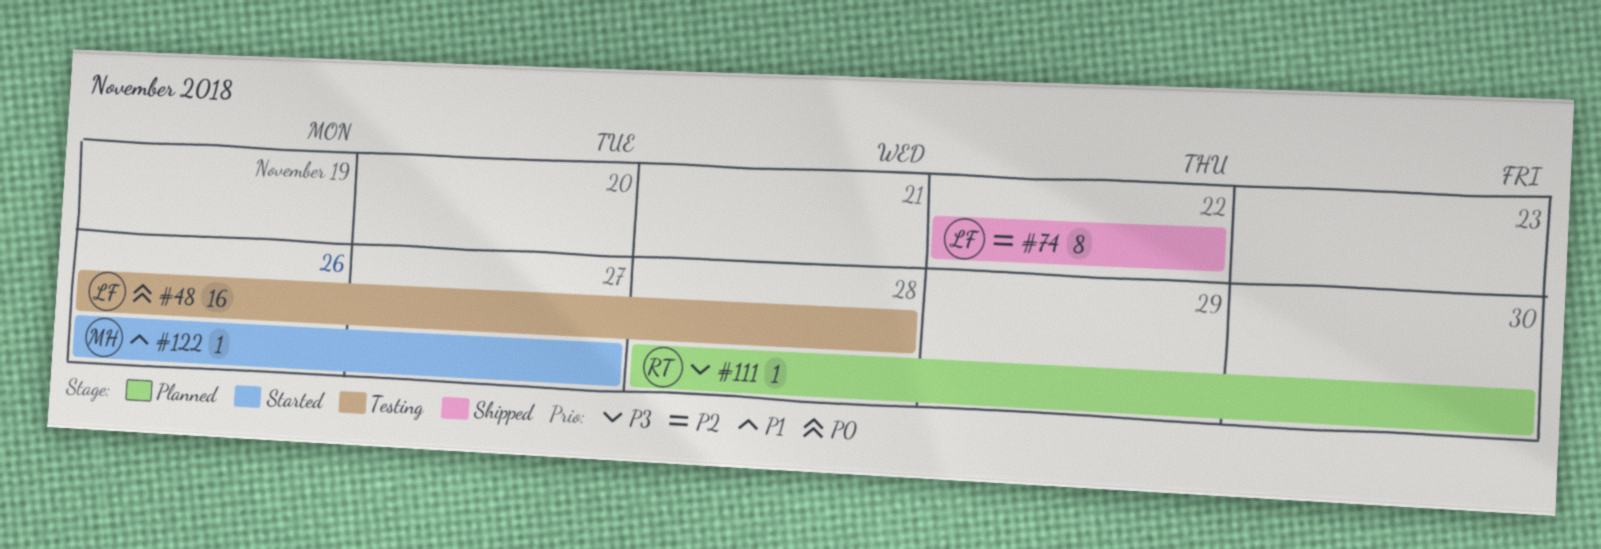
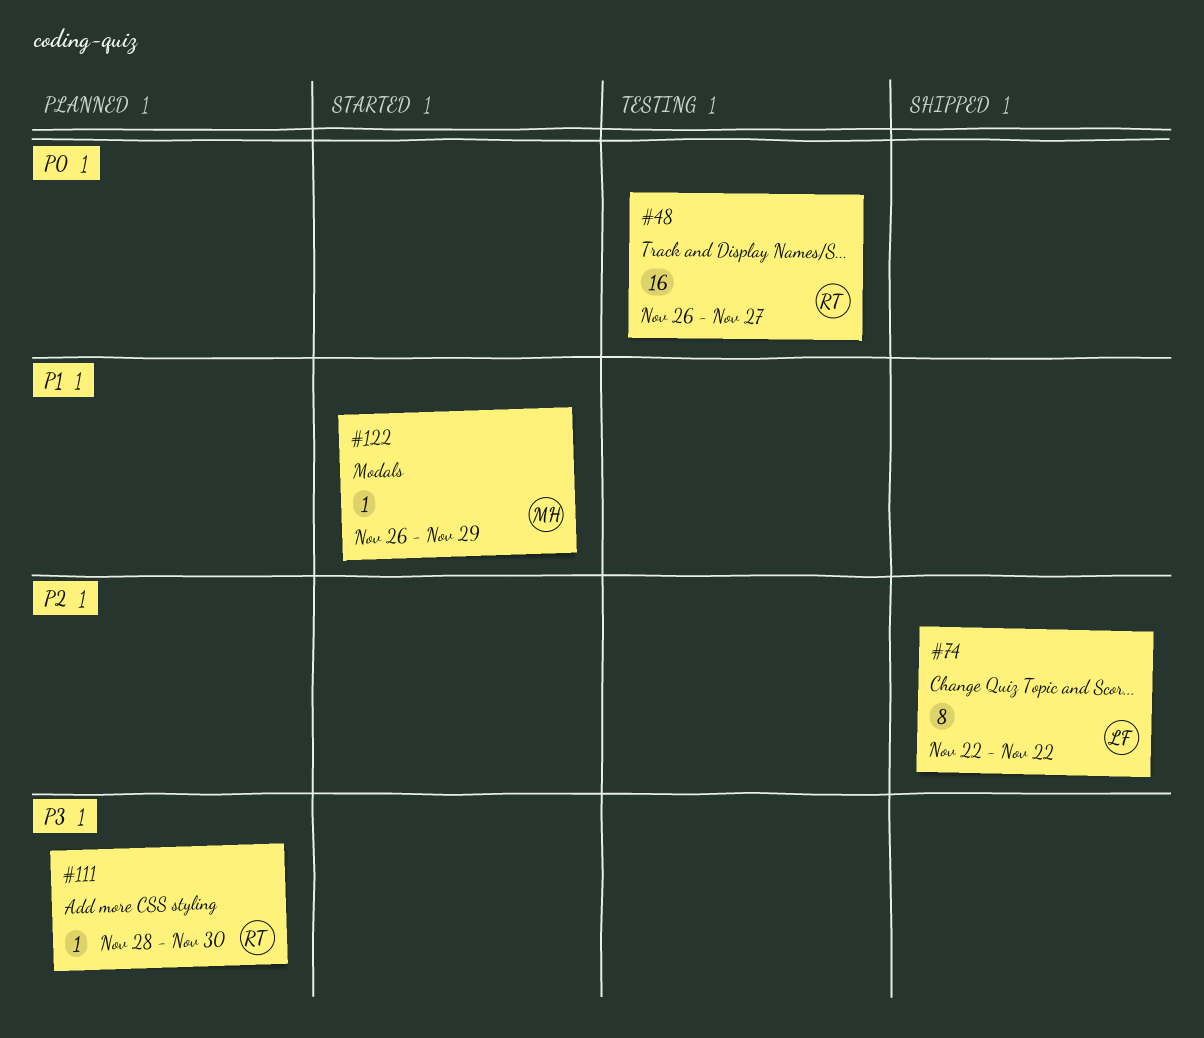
#48, owner: LF -> RT
#48, due: Nov 28 -> Nov 27
#122, due: Nov 27 -> Nov 29

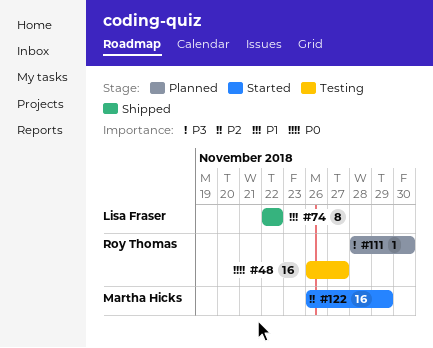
#74, priority: P2 -> P1
#122, priority: P1 -> P2
#122, estimate: 1 -> 16

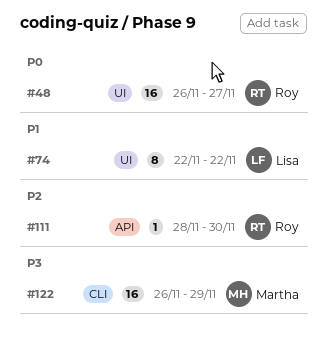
#111, priority: P3 -> P2
#122, priority: P2 -> P3

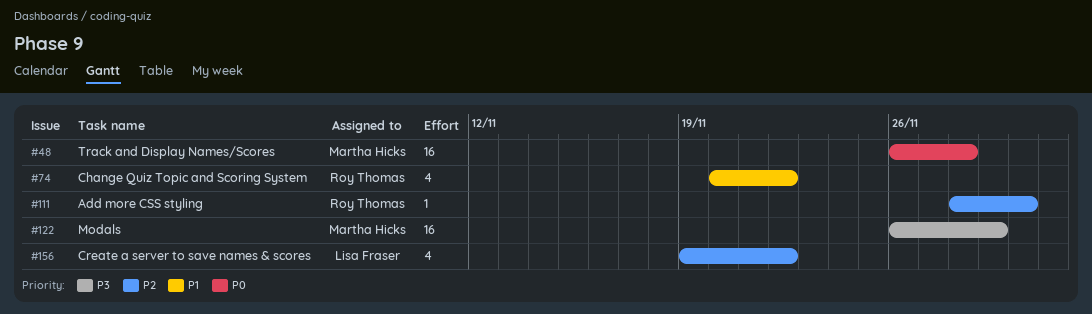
#48, owner: Roy Thomas -> Martha Hicks
#48, due: Nov 27 -> Nov 28
#74, owner: Lisa Fraser -> Roy Thomas
#74, estimate: 8 -> 4
#74, start: Nov 22 -> Nov 20
#156: none -> present

